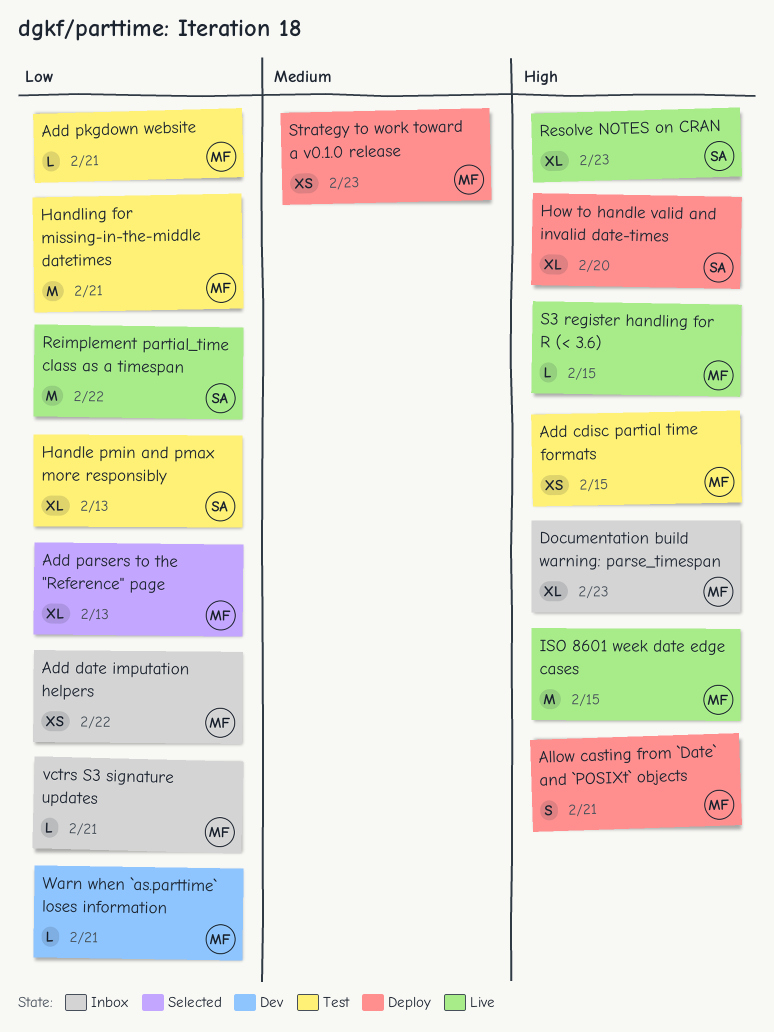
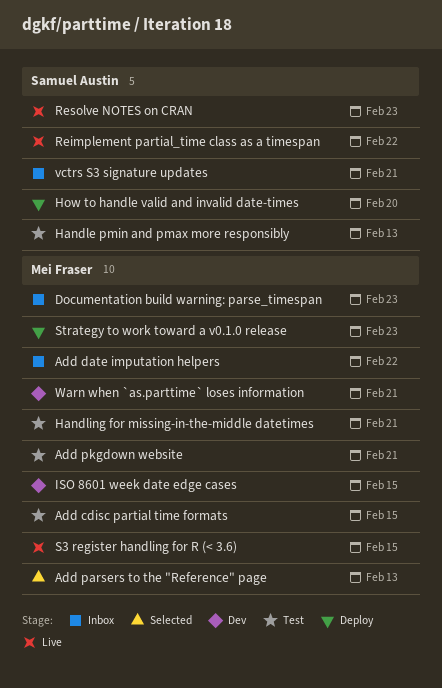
Allow casting from `Date` and `POSIXt` objects: present -> none
ISO 8601 week date edge cases, status: Live -> Dev
vctrs S3 signature updates, owner: Mei Fraser -> Samuel Austin

